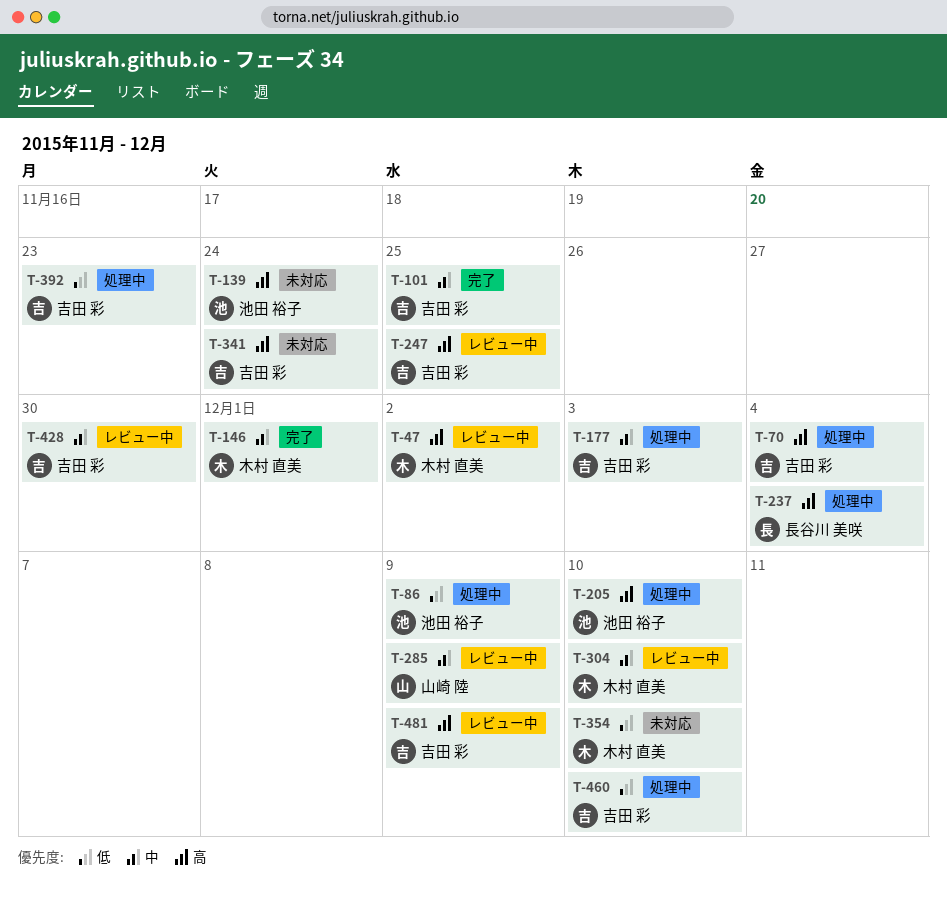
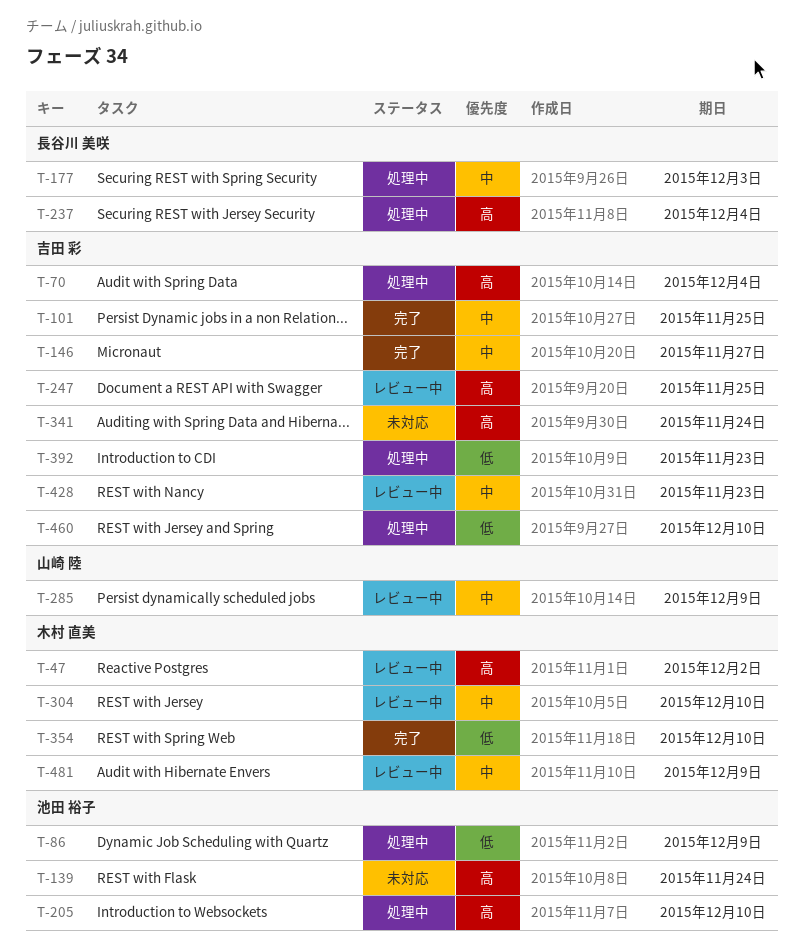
T-146, owner: 木村 直美 -> 吉田 彩
T-146, due: Dec 1 -> Nov 27
T-177, owner: 吉田 彩 -> 長谷川 美咲
T-354, status: 未対応 -> 完了
T-428, due: Nov 30 -> Nov 23
T-481, owner: 吉田 彩 -> 木村 直美
T-481, priority: 高 -> 中

